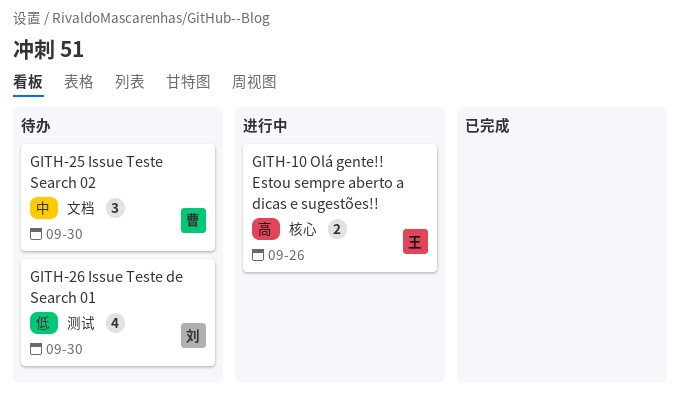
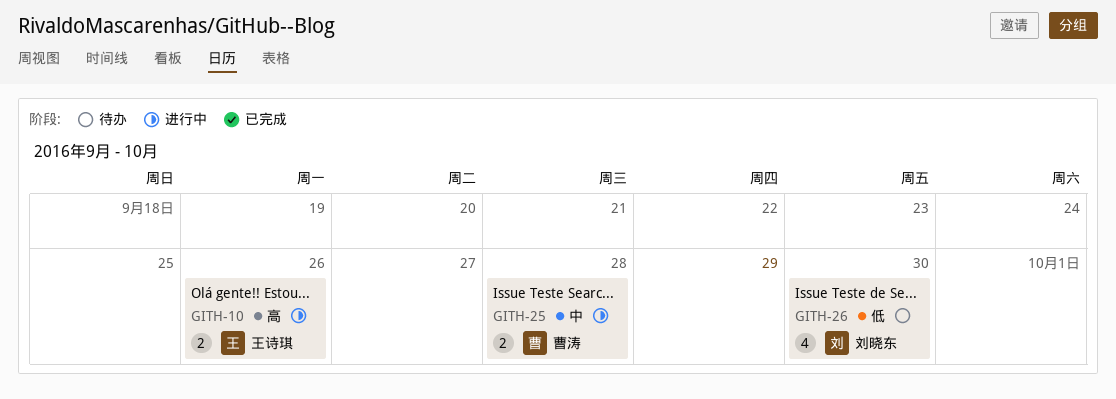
GITH-25, status: 待办 -> 进行中
GITH-25, estimate: 3 -> 2
GITH-25, due: Sep 30 -> Sep 28

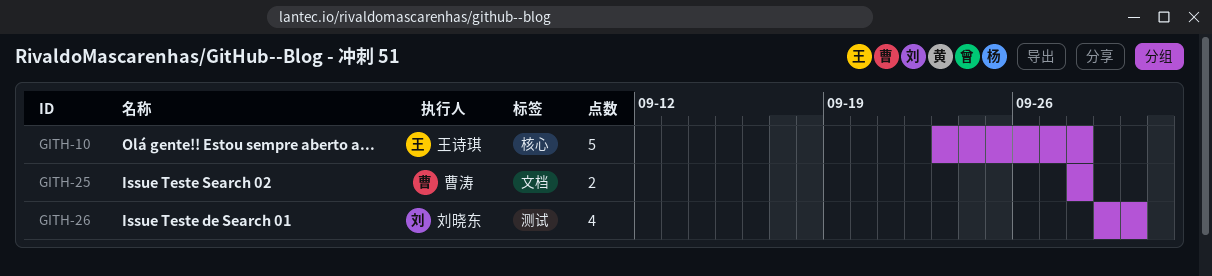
GITH-10, estimate: 2 -> 5
GITH-10, due: Sep 26 -> Sep 28

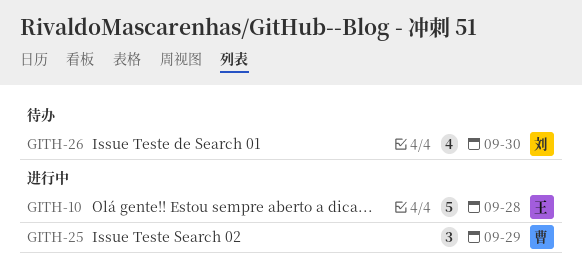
GITH-25, estimate: 2 -> 3
GITH-25, due: Sep 28 -> Sep 29

